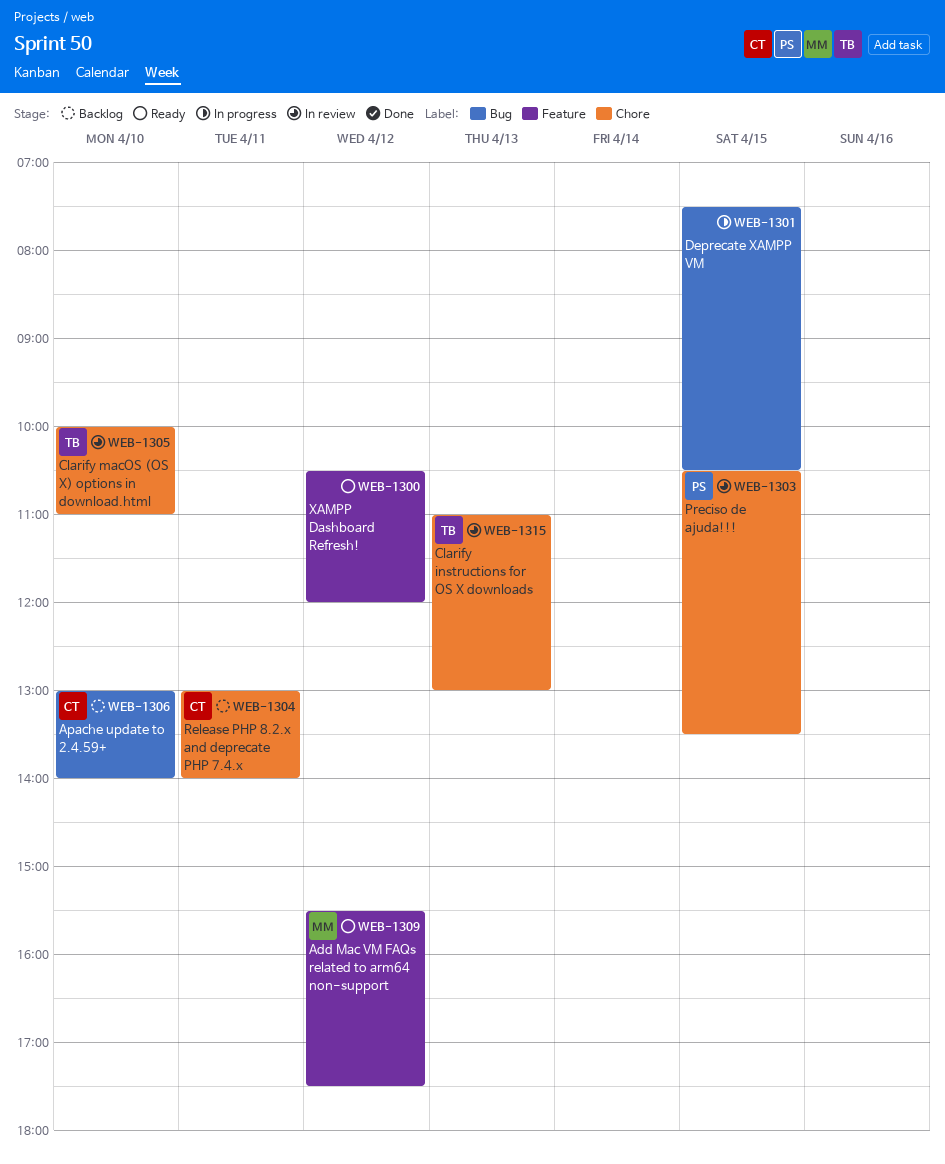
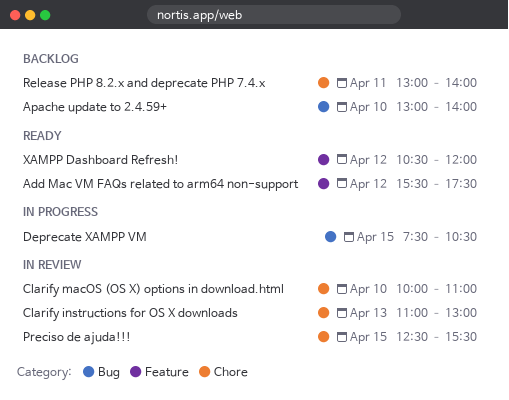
Preciso de ajuda!!!, begins: 10:30 -> 12:30
Preciso de ajuda!!!, ends: 13:30 -> 15:30

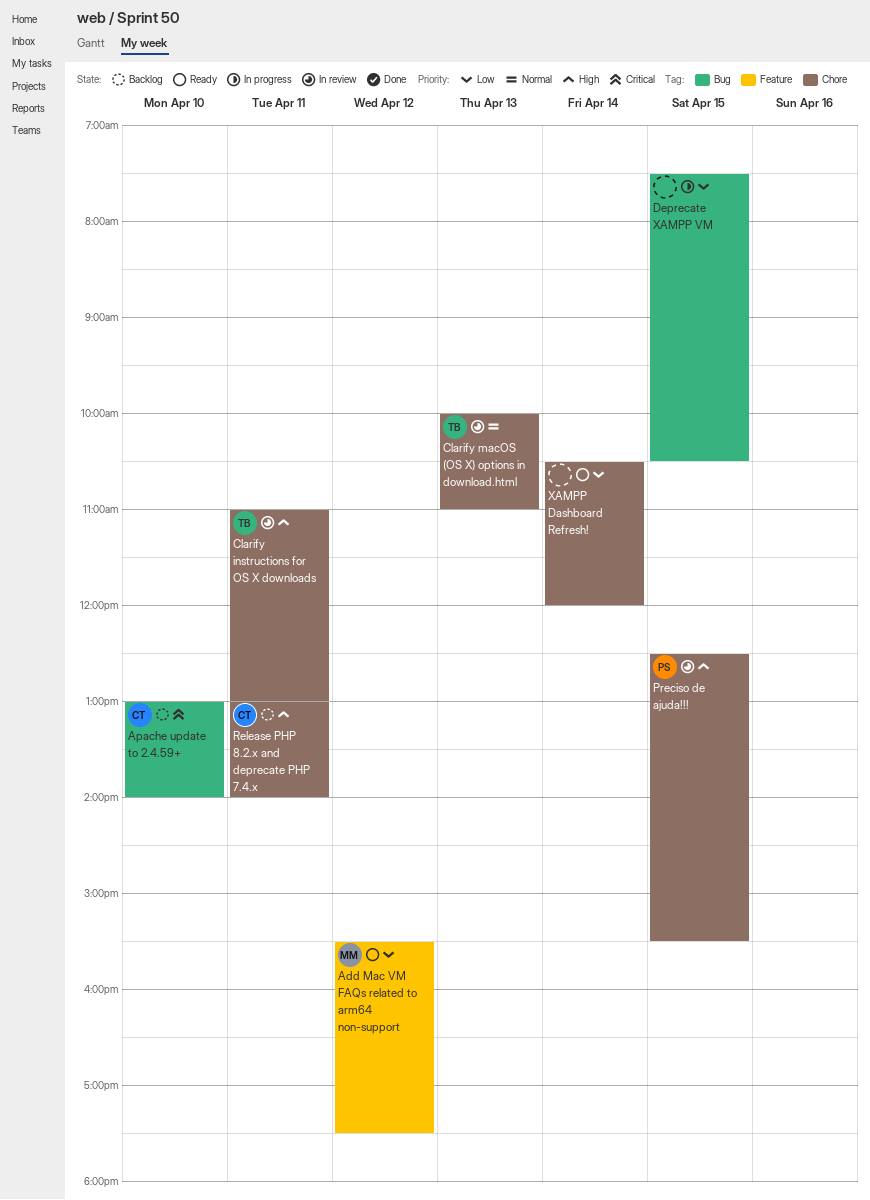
Clarify instructions for OS X downloads, day: Apr 13 -> Apr 11
Clarify macOS (OS X) options in download.html, day: Apr 10 -> Apr 13
XAMPP Dashboard Refresh!, label: Feature -> Chore
XAMPP Dashboard Refresh!, day: Apr 12 -> Apr 14

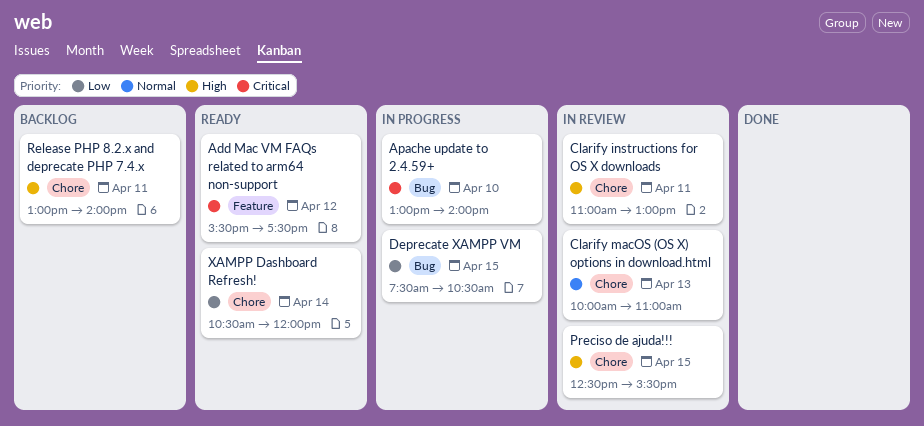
Add Mac VM FAQs related to arm64 non-support, priority: Low -> Critical
Apache update to 2.4.59+, status: Backlog -> In progress

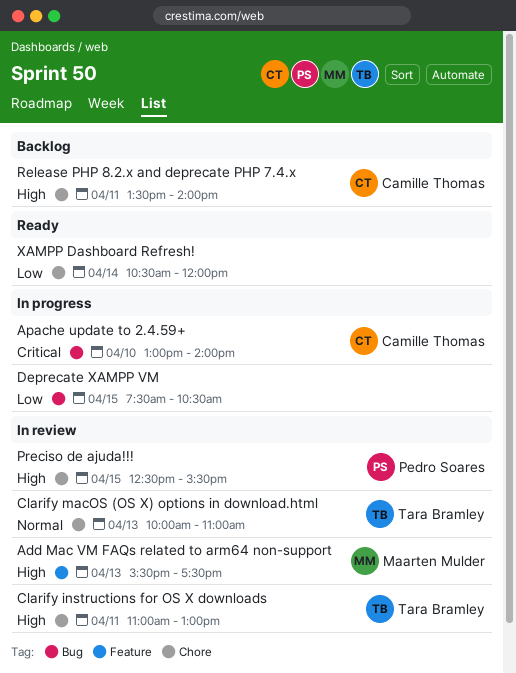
Add Mac VM FAQs related to arm64 non-support, status: Ready -> In review
Add Mac VM FAQs related to arm64 non-support, priority: Critical -> High
Add Mac VM FAQs related to arm64 non-support, day: Apr 12 -> Apr 13
Release PHP 8.2.x and deprecate PHP 7.4.x, begins: 13:00 -> 13:30

